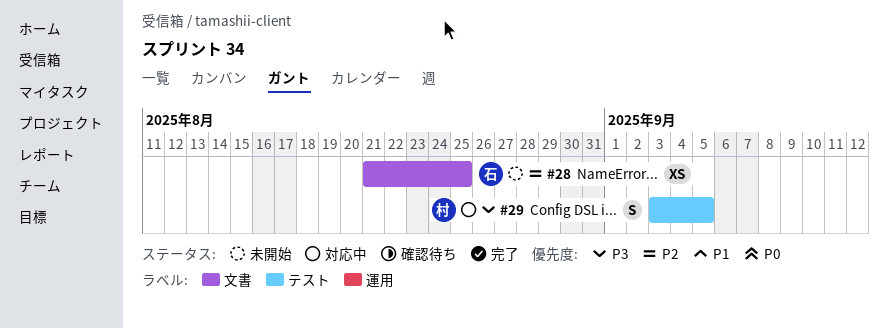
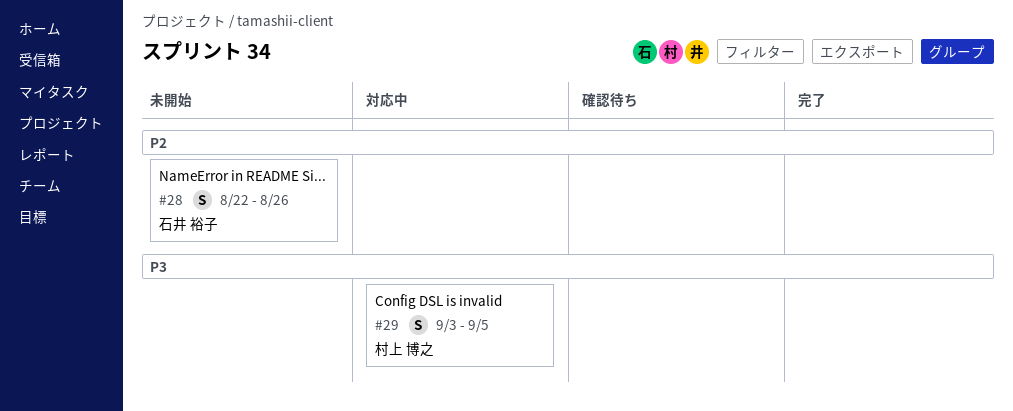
#28, estimate: XS -> S
#28, start: Aug 21 -> Aug 22
#28, due: Aug 25 -> Aug 26

